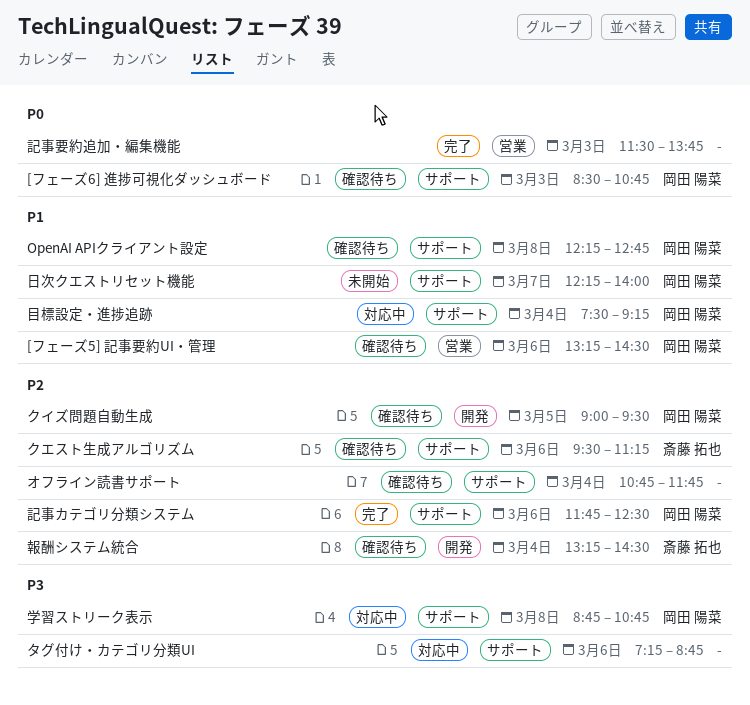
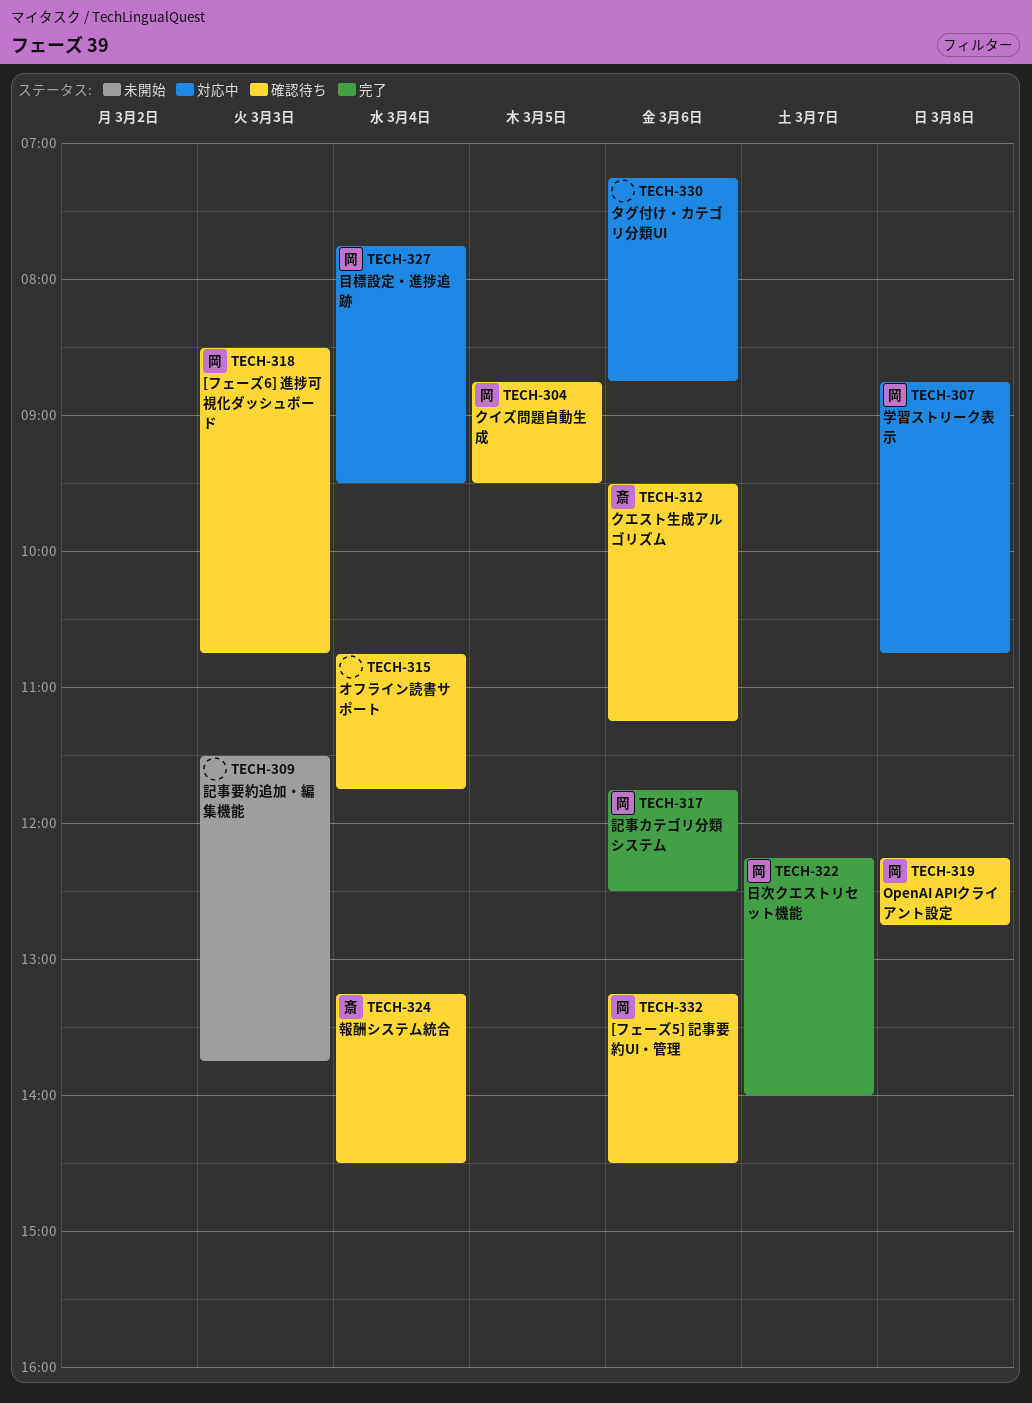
クイズ問題自動生成, begins: 09:00 -> 08:45
日次クエストリセット機能, status: 未開始 -> 完了
目標設定・進捗追跡, begins: 07:30 -> 07:45
目標設定・進捗追跡, ends: 09:15 -> 09:30
記事要約追加・編集機能, status: 完了 -> 未開始

